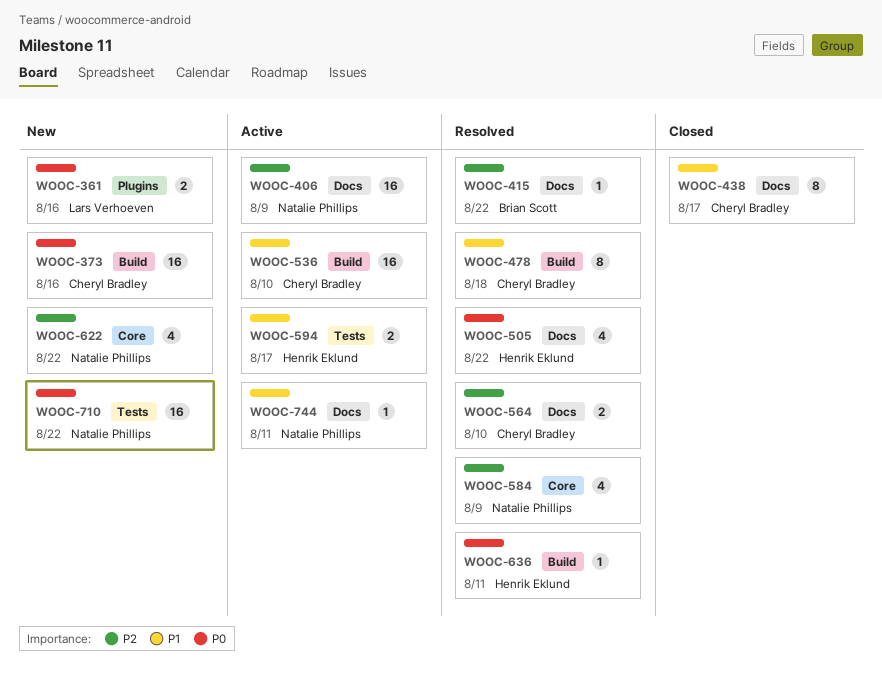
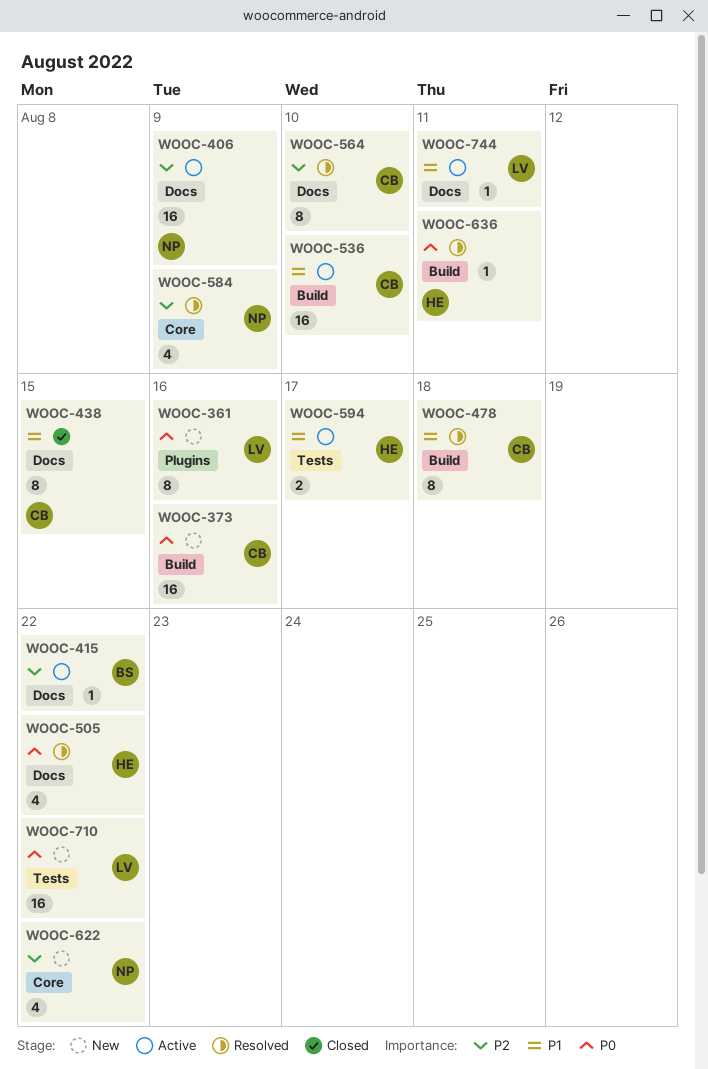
WOOC-361, estimate: 2 -> 8
WOOC-415, status: Resolved -> Active
WOOC-438, due: Aug 17 -> Aug 15
WOOC-564, estimate: 2 -> 8
WOOC-710, owner: Natalie Phillips -> Lars Verhoeven
WOOC-744, owner: Natalie Phillips -> Lars Verhoeven

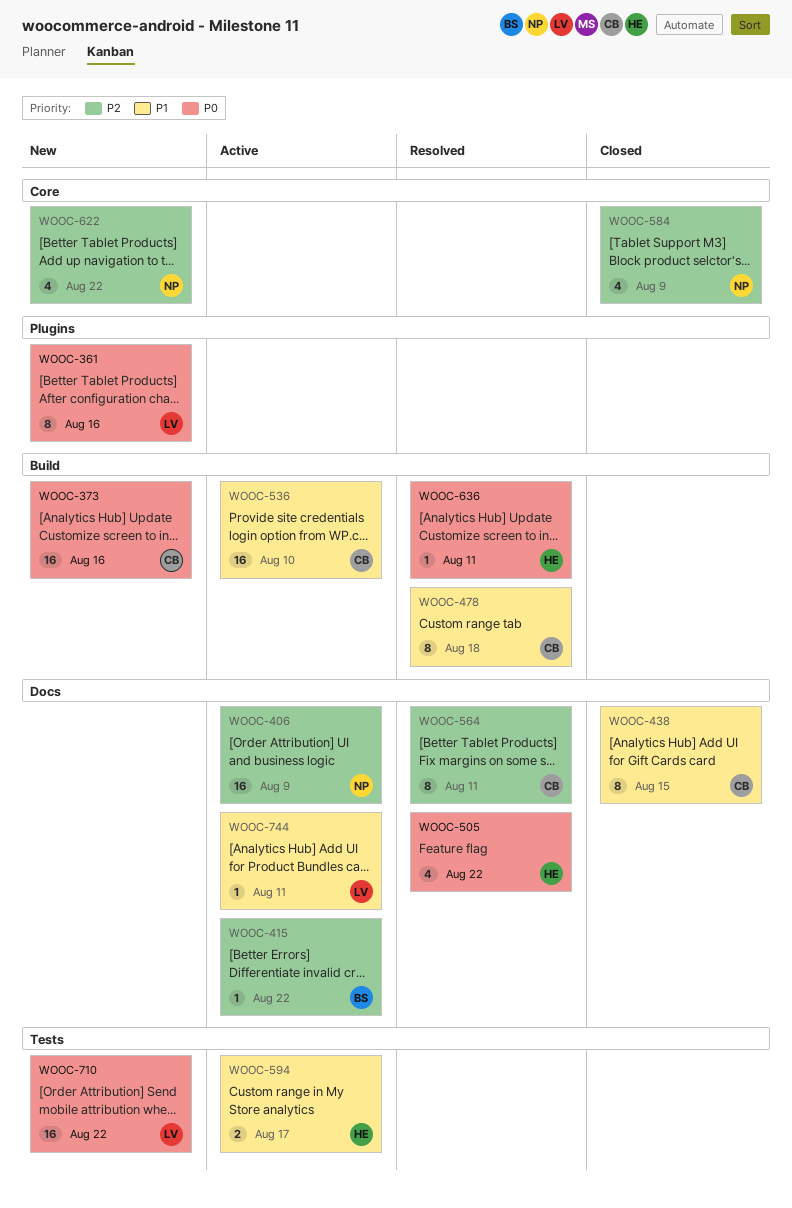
WOOC-564, due: Aug 10 -> Aug 11
WOOC-584, status: Resolved -> Closed

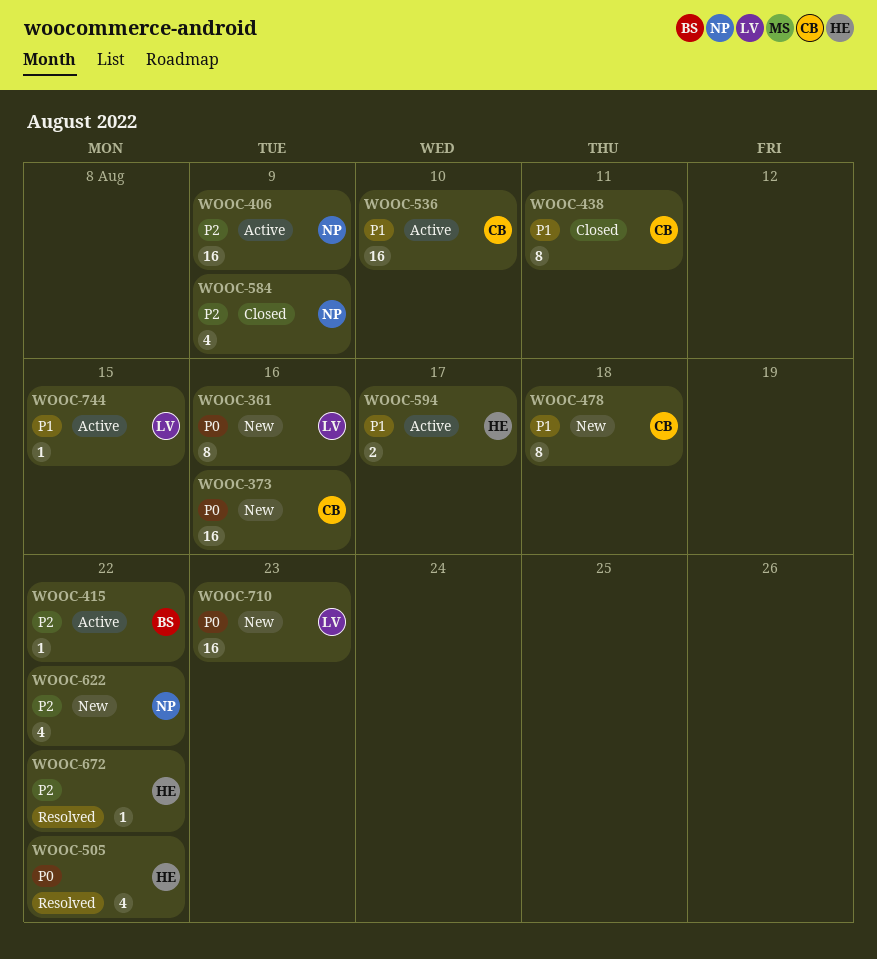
WOOC-438, due: Aug 15 -> Aug 11
WOOC-478, status: Resolved -> New
WOOC-564: present -> none
WOOC-636: present -> none
WOOC-672: none -> present
WOOC-710, due: Aug 22 -> Aug 23
WOOC-744, due: Aug 11 -> Aug 15

